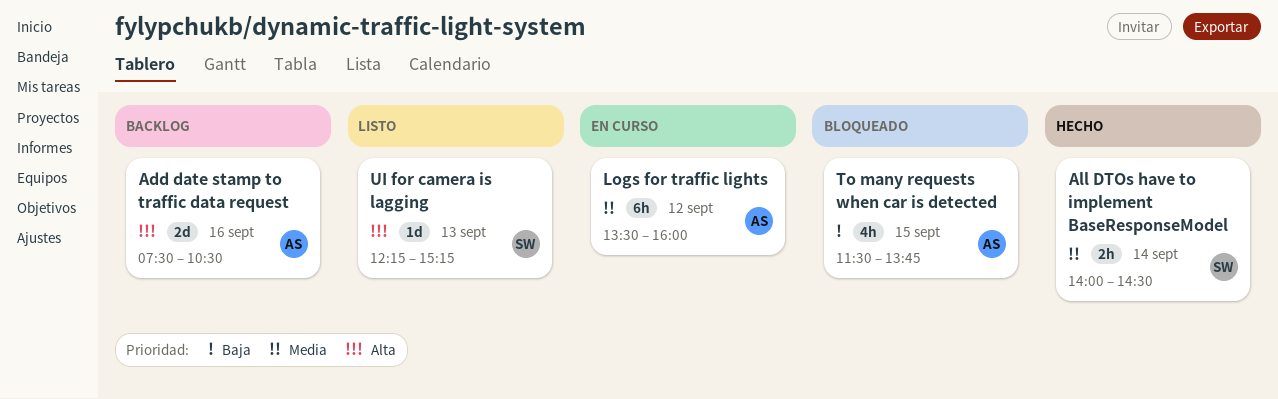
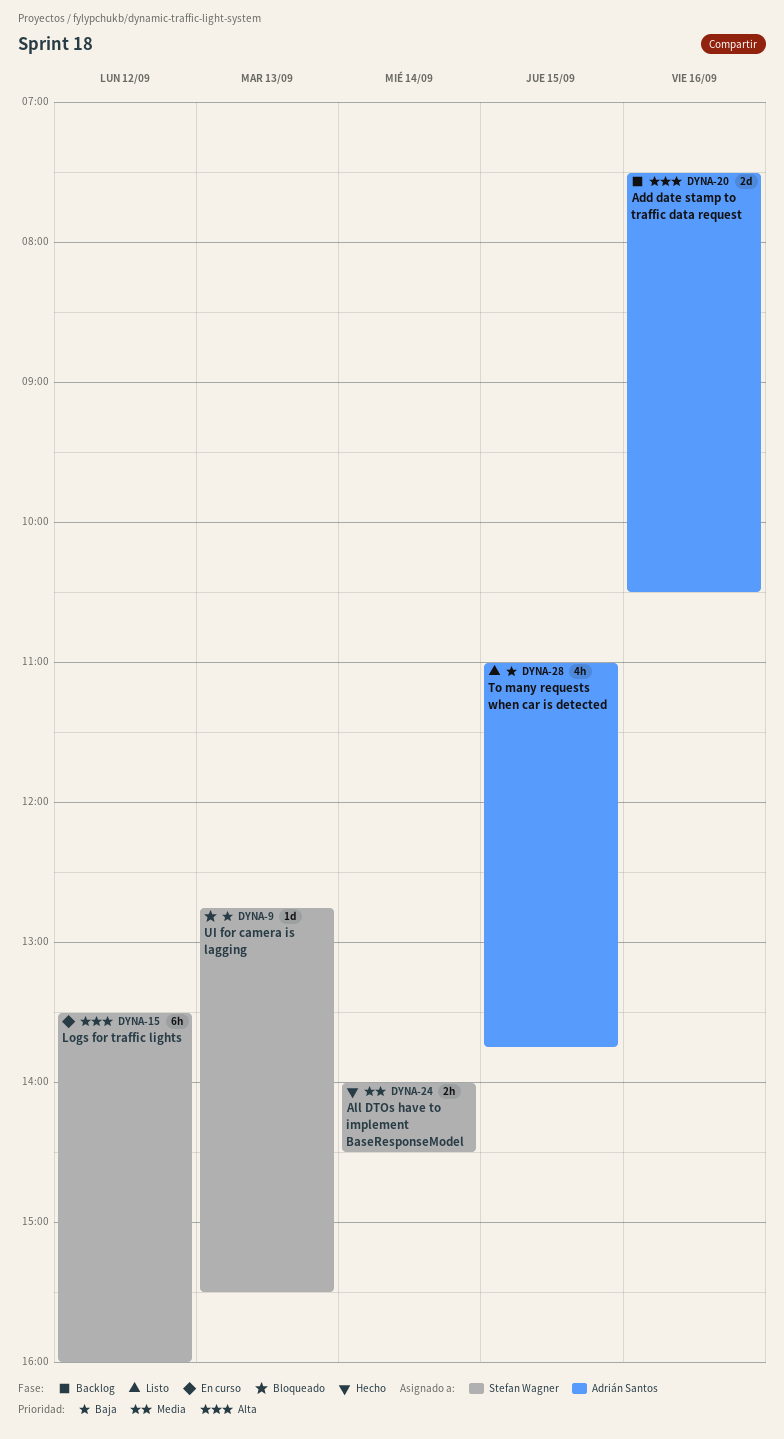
Logs for traffic lights, owner: Adrián Santos -> Stefan Wagner
Logs for traffic lights, priority: Media -> Alta
To many requests when car is detected, status: Bloqueado -> Listo
To many requests when car is detected, begins: 11:30 -> 11:00
UI for camera is lagging, status: Listo -> Bloqueado
UI for camera is lagging, priority: Alta -> Baja
UI for camera is lagging, begins: 12:15 -> 12:45
UI for camera is lagging, ends: 15:15 -> 15:30

